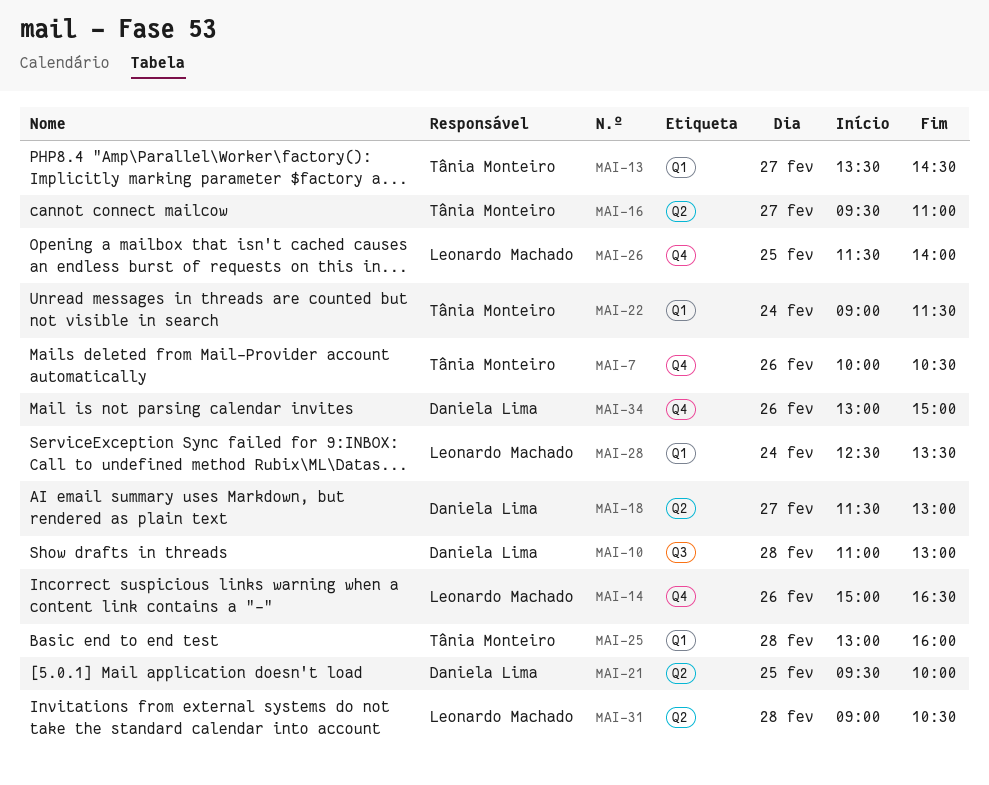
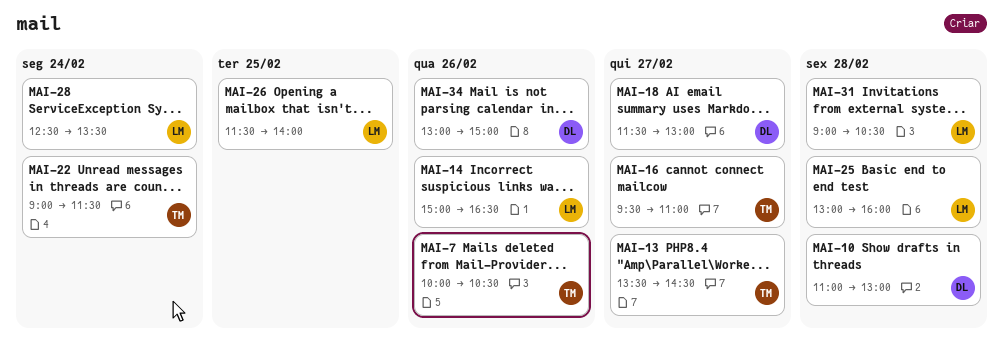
MAI-21: present -> none
MAI-25, owner: Tânia Monteiro -> Leonardo Machado

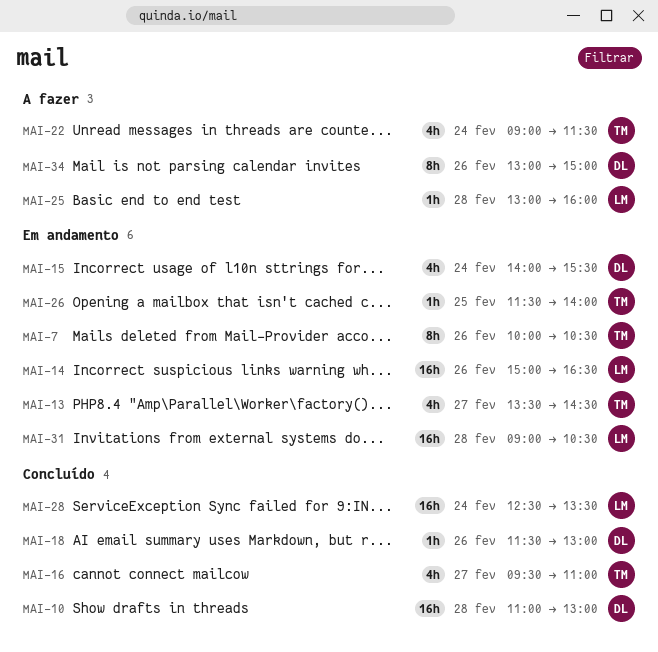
MAI-15: none -> present
MAI-18, day: Feb 27 -> Feb 26
MAI-26, owner: LM -> TM

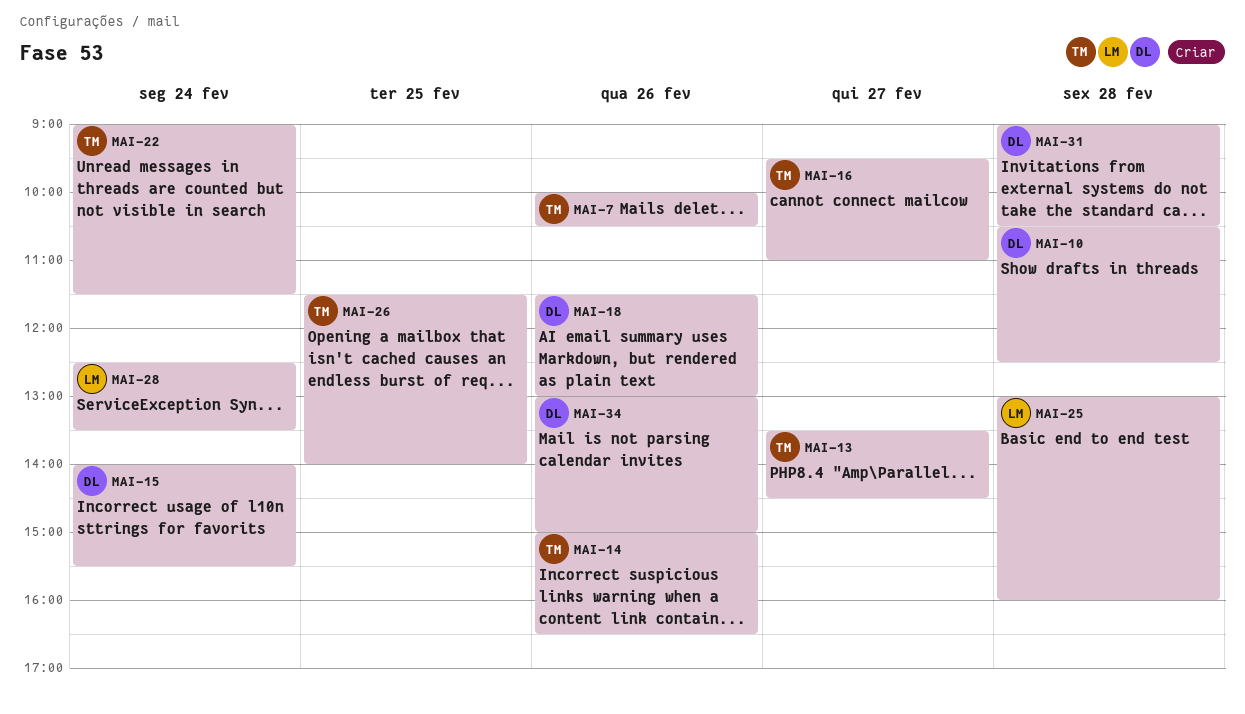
MAI-10, begins: 11:00 -> 10:30
MAI-10, ends: 13:00 -> 12:30
MAI-14, owner: LM -> TM
MAI-31, owner: LM -> DL

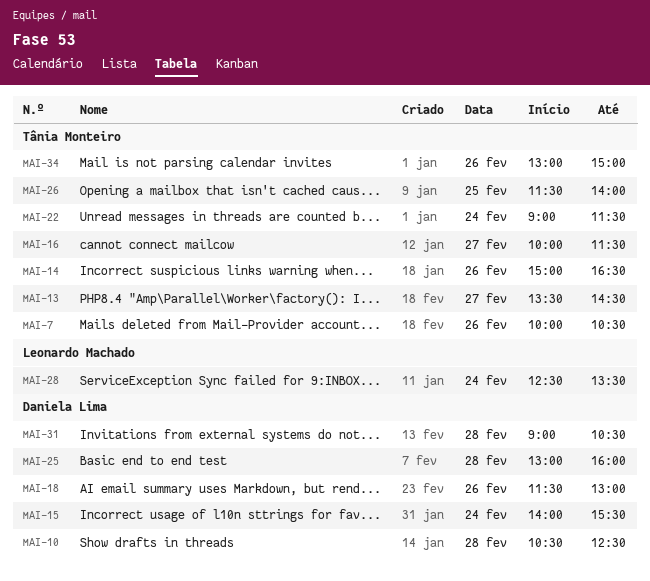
MAI-16, begins: 09:30 -> 10:00
MAI-16, ends: 11:00 -> 11:30
MAI-25, owner: Leonardo Machado -> Daniela Lima
MAI-34, owner: Daniela Lima -> Tânia Monteiro

